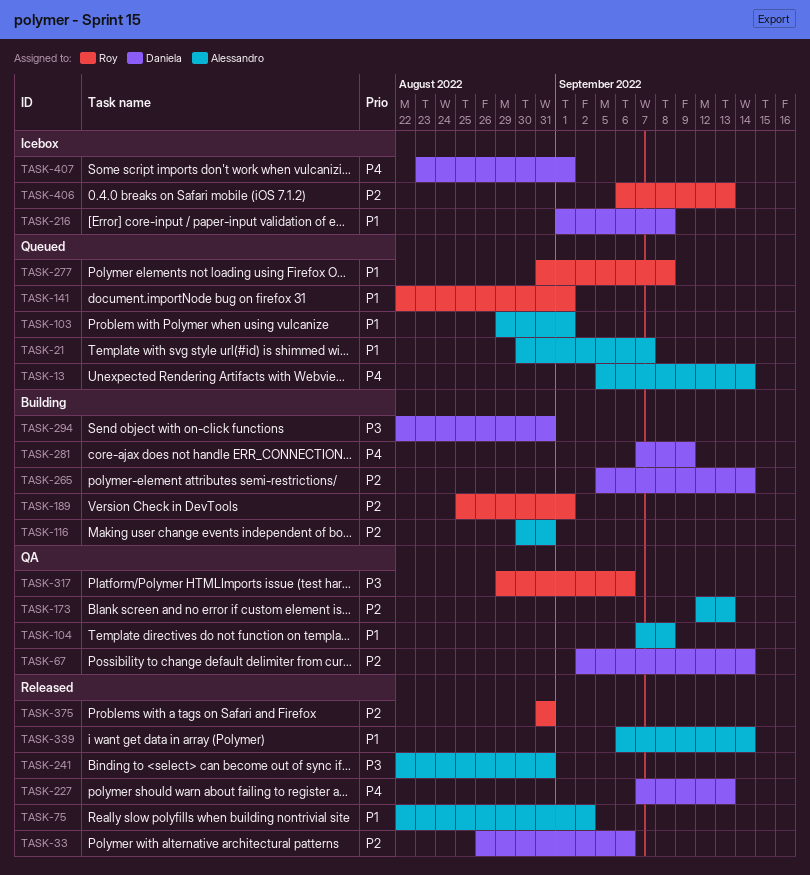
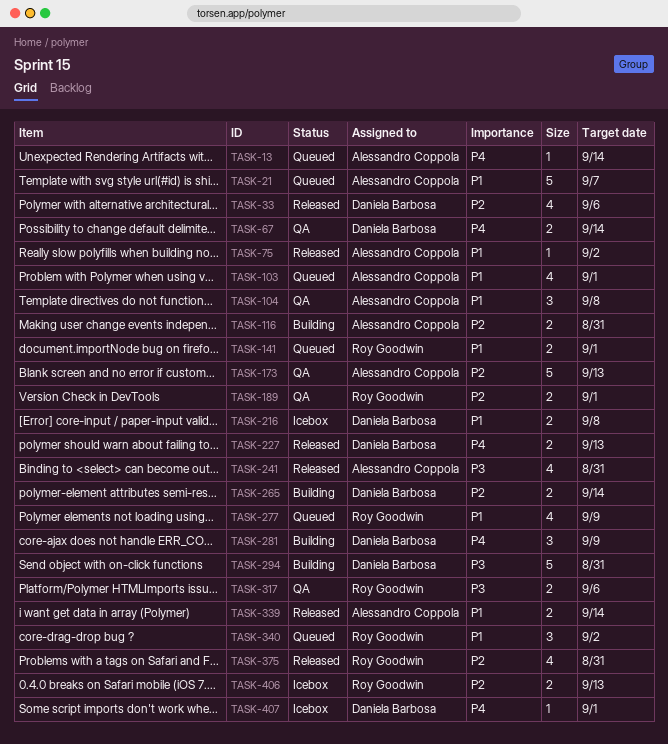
TASK-67, priority: P2 -> P4
TASK-189, status: Building -> QA
TASK-277, due: Sep 8 -> Sep 9
TASK-340: none -> present

